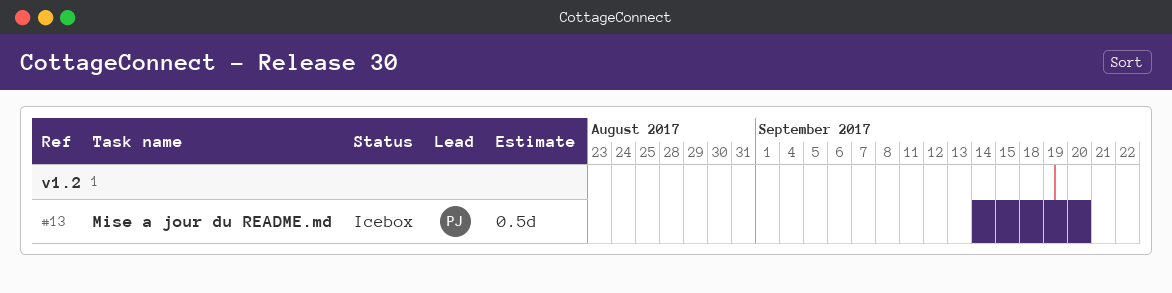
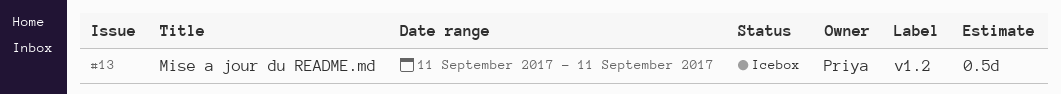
#13, start: Sep 14 -> Sep 11
#13, due: Sep 20 -> Sep 11

